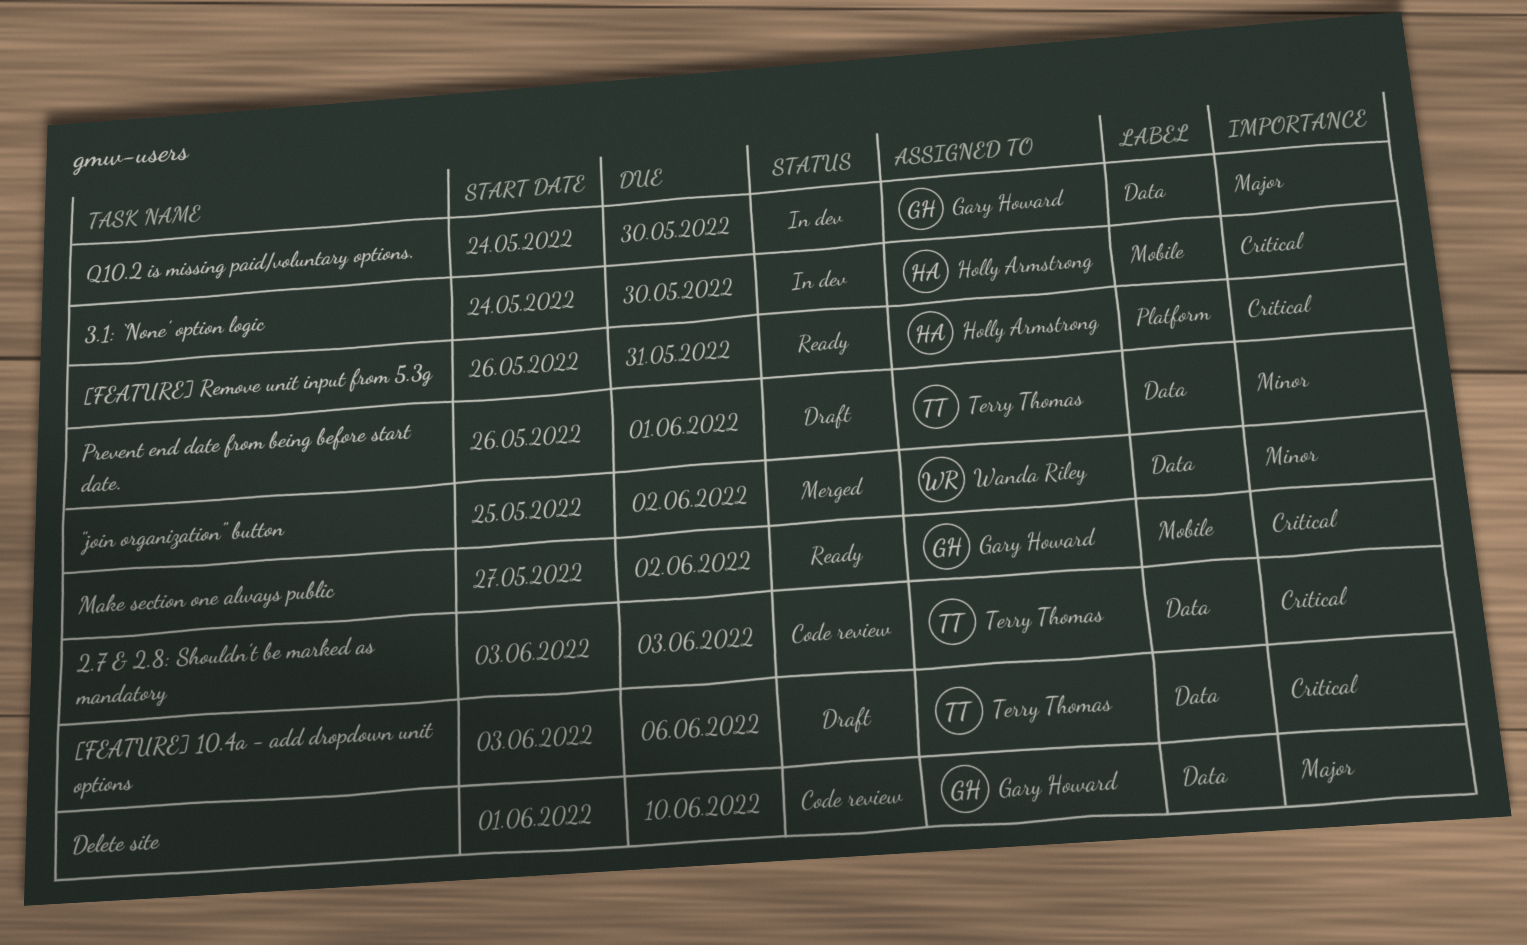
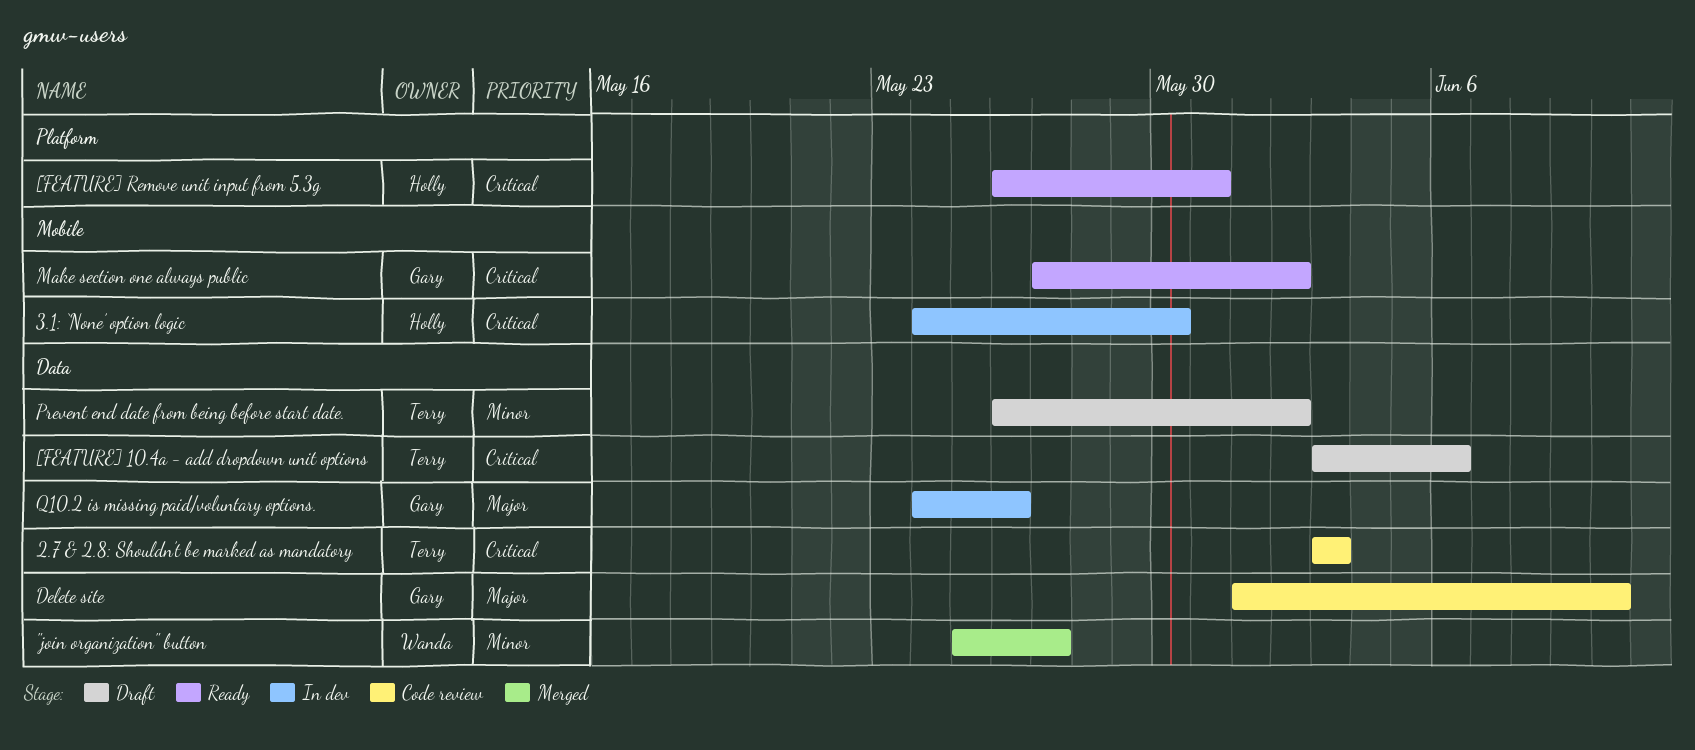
"join organization" button, due: Jun 2 -> May 27
Prevent end date from being before start date., due: Jun 1 -> Jun 2
Q10.2 is missing paid/voluntary options., due: May 30 -> May 26

